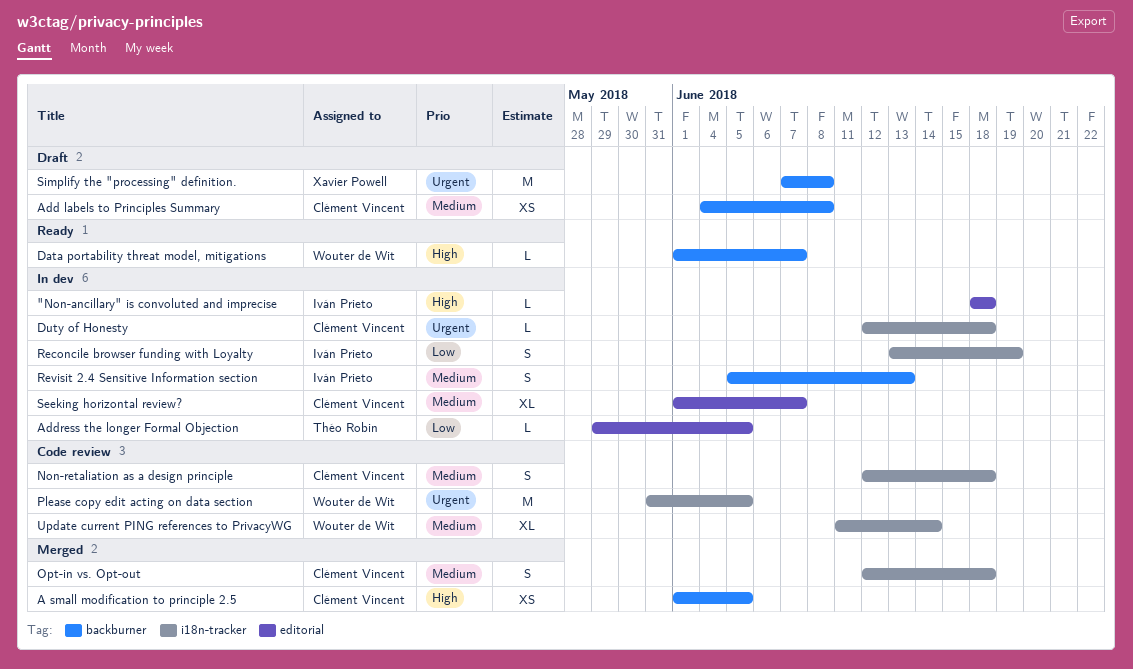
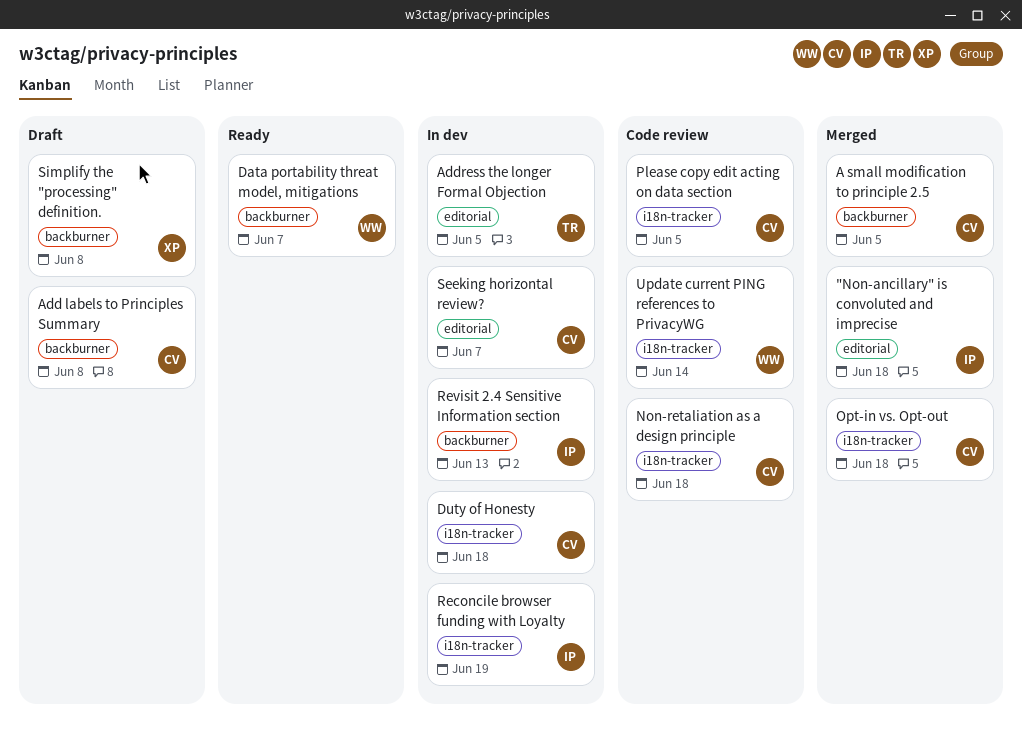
"Non-ancillary" is convoluted and imprecise, status: In dev -> Merged
Please copy edit acting on data section, owner: Wouter de Wit -> Clément Vincent

